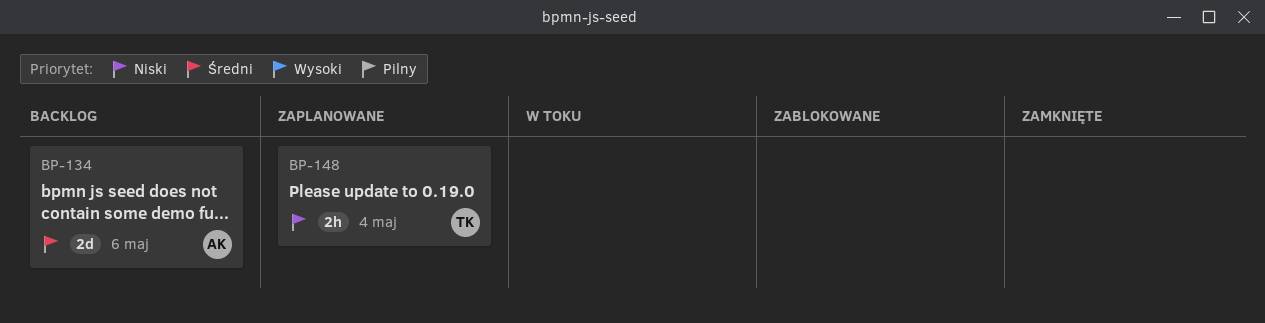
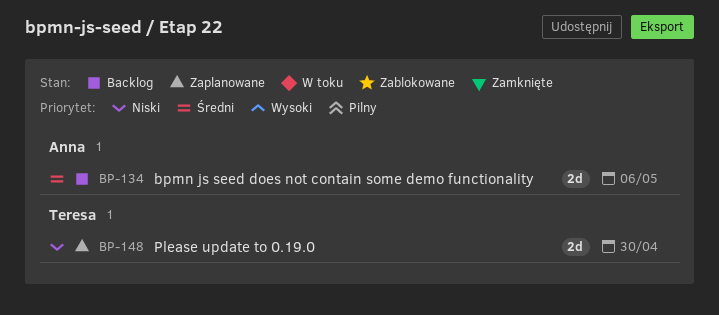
BP-148, estimate: 2h -> 2d
BP-148, due: May 4 -> Apr 30

